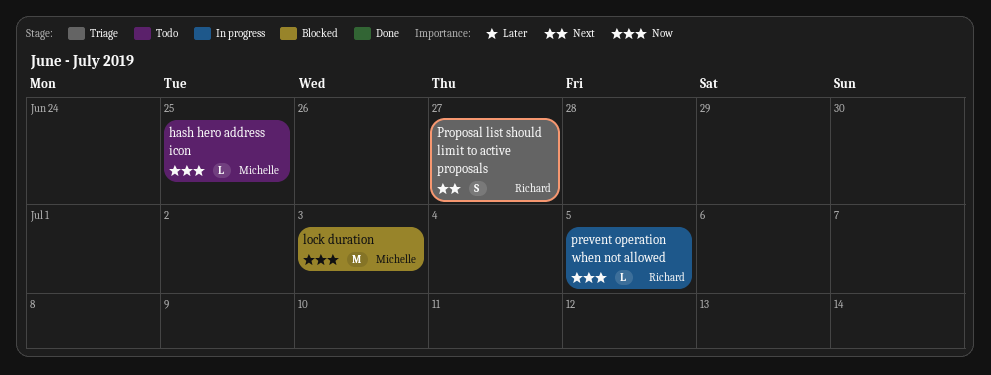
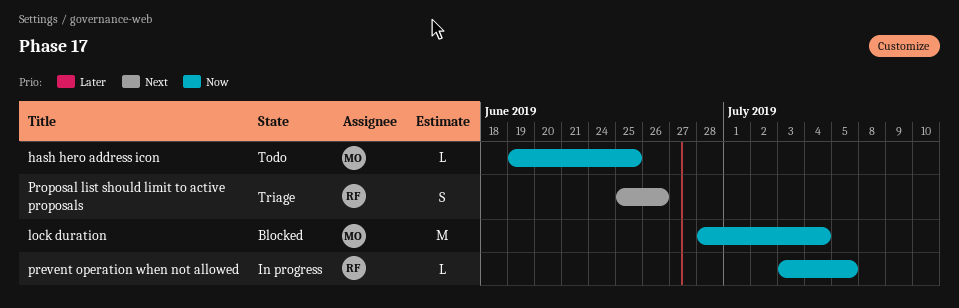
lock duration, due: Jul 3 -> Jul 4
Proposal list should limit to active proposals, due: Jun 27 -> Jun 26

